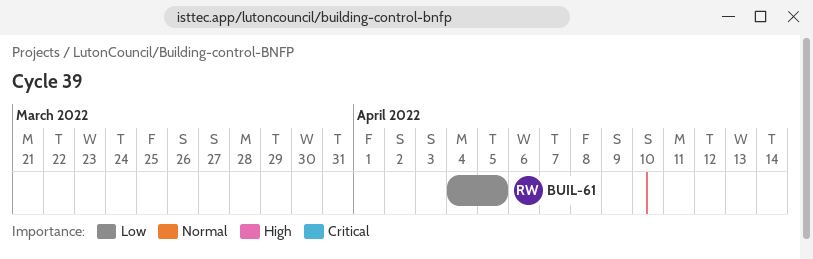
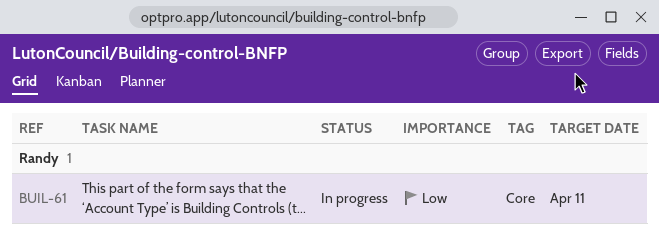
BUIL-61, due: Apr 5 -> Apr 11

